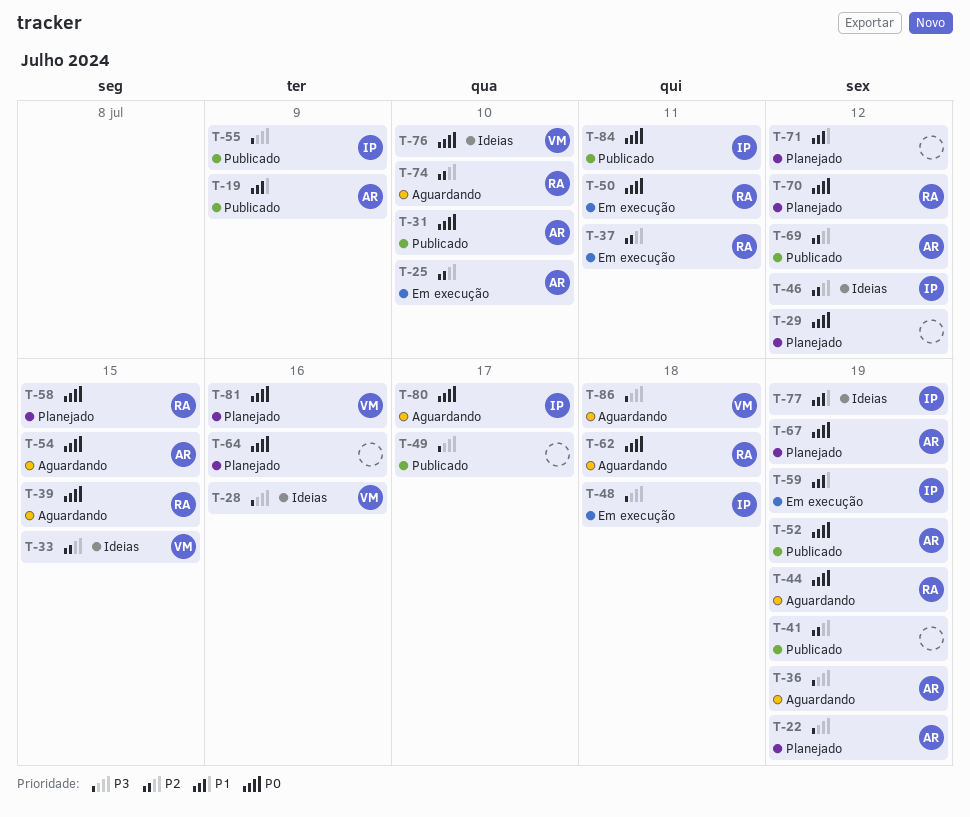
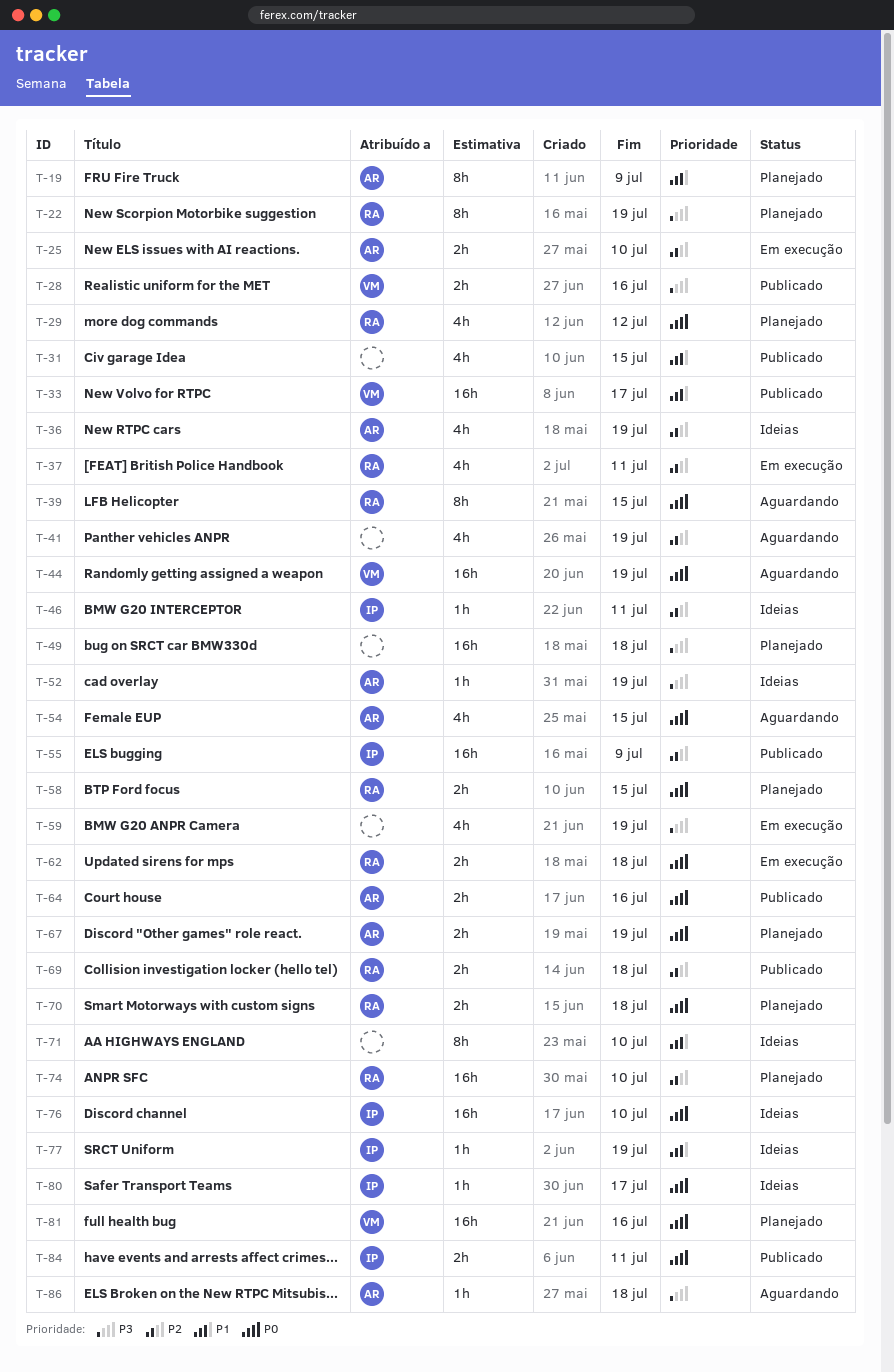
T-19, status: Publicado -> Planejado
T-22, owner: AR -> RA
T-28, status: Ideias -> Publicado
T-29, owner: none -> RA
T-31, owner: AR -> none
T-31, priority: P0 -> P1
T-31, due: Jul 10 -> Jul 15
T-33, status: Ideias -> Publicado
T-33, priority: P2 -> P1
T-33, due: Jul 15 -> Jul 17
T-36, status: Aguardando -> Ideias
T-36, priority: P3 -> P2
T-41, status: Publicado -> Aguardando
T-44, owner: RA -> VM
T-46, due: Jul 12 -> Jul 11
T-48: present -> none
T-49, status: Publicado -> Planejado
T-49, due: Jul 17 -> Jul 18
T-50: present -> none
T-52, status: Publicado -> Ideias
T-52, priority: P0 -> P3
T-55, priority: P3 -> P2
T-59, owner: IP -> none
T-59, priority: P1 -> P3
T-62, status: Aguardando -> Em execução
T-64, status: Planejado -> Publicado
T-64, owner: none -> AR
T-69, owner: AR -> RA
T-69, due: Jul 12 -> Jul 18
T-70, due: Jul 12 -> Jul 18
T-71, status: Planejado -> Ideias
T-71, due: Jul 12 -> Jul 10
T-74, status: Aguardando -> Planejado
T-76, owner: VM -> IP
T-80, status: Aguardando -> Ideias
T-86, owner: VM -> AR

